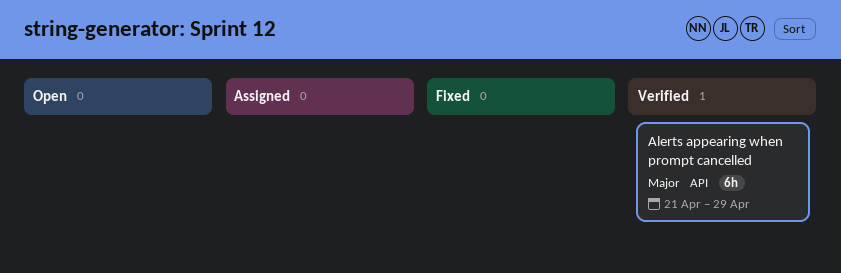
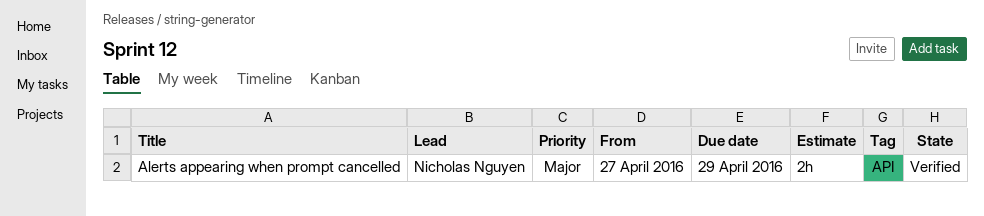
Alerts appearing when prompt cancelled, estimate: 6h -> 2h
Alerts appearing when prompt cancelled, start: Apr 21 -> Apr 27

